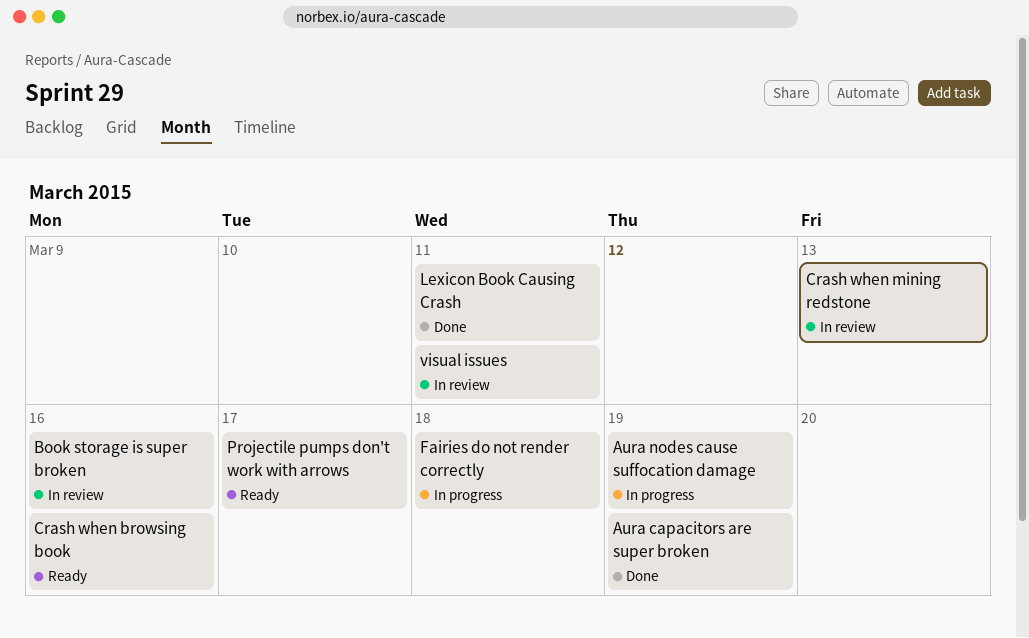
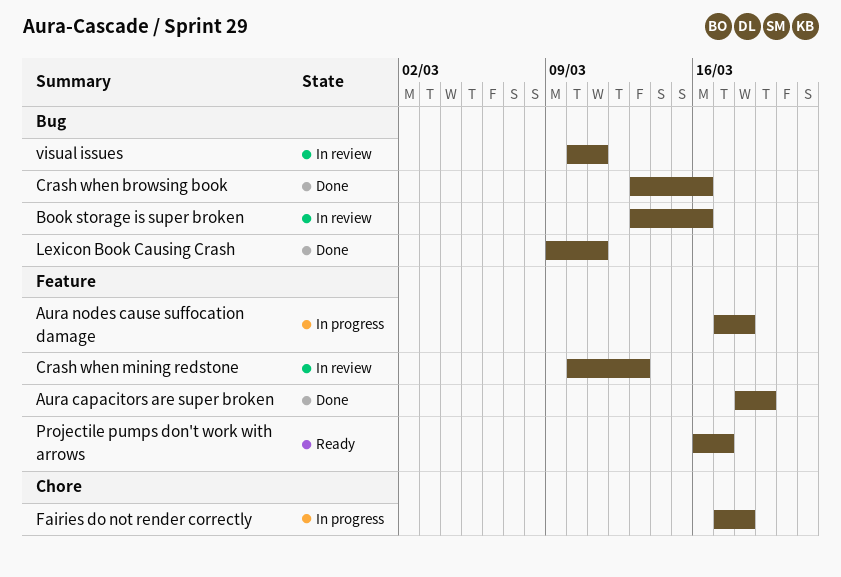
Aura nodes cause suffocation damage, due: Mar 19 -> Mar 18
Crash when browsing book, status: Ready -> Done

